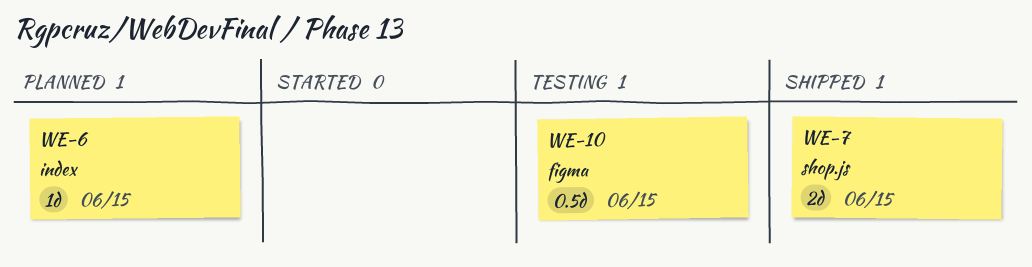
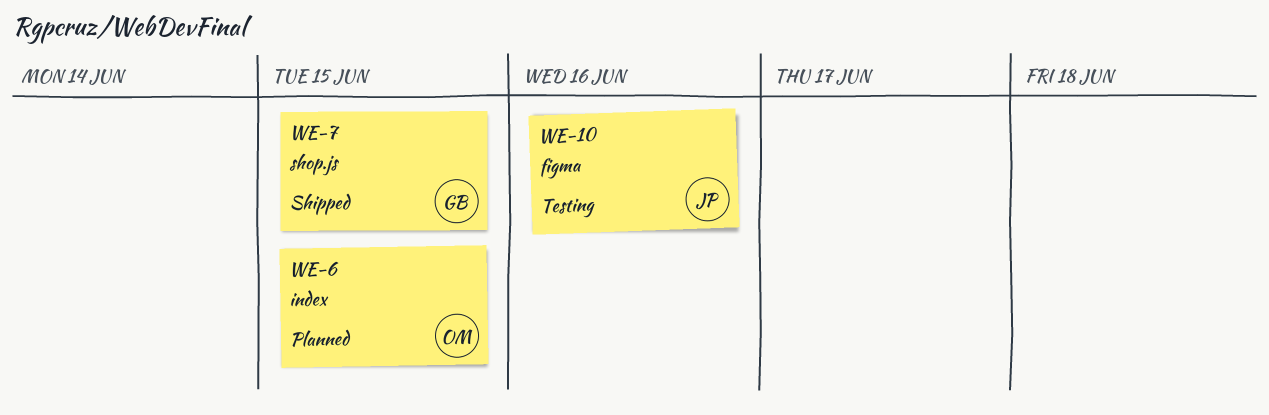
WE-10, due: Jun 15 -> Jun 16

